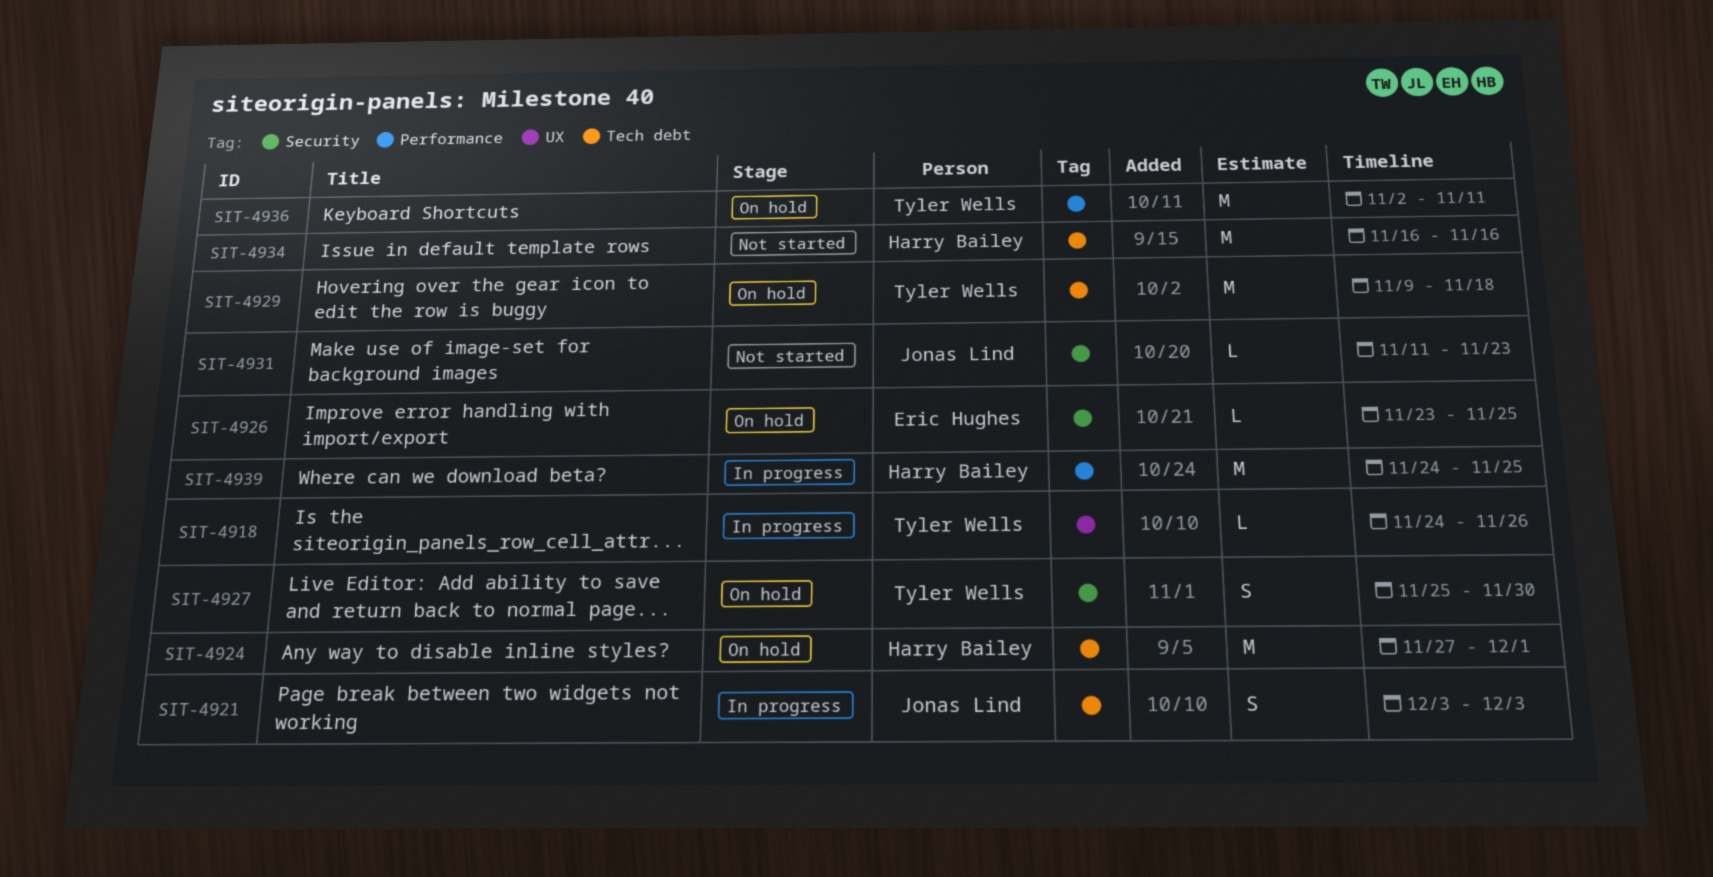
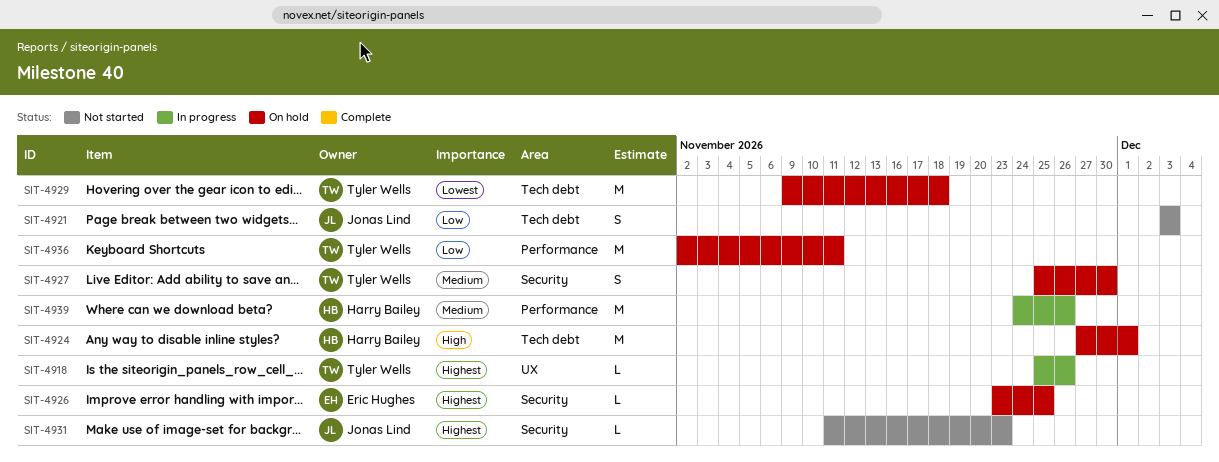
SIT-4918, start: Nov 24 -> Nov 25
SIT-4921, status: In progress -> Not started
SIT-4934: present -> none
SIT-4939, due: Nov 25 -> Nov 26

